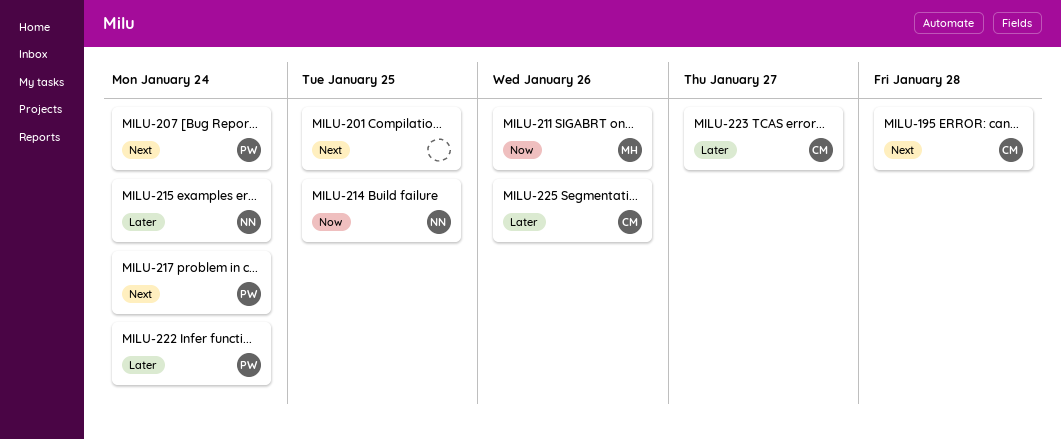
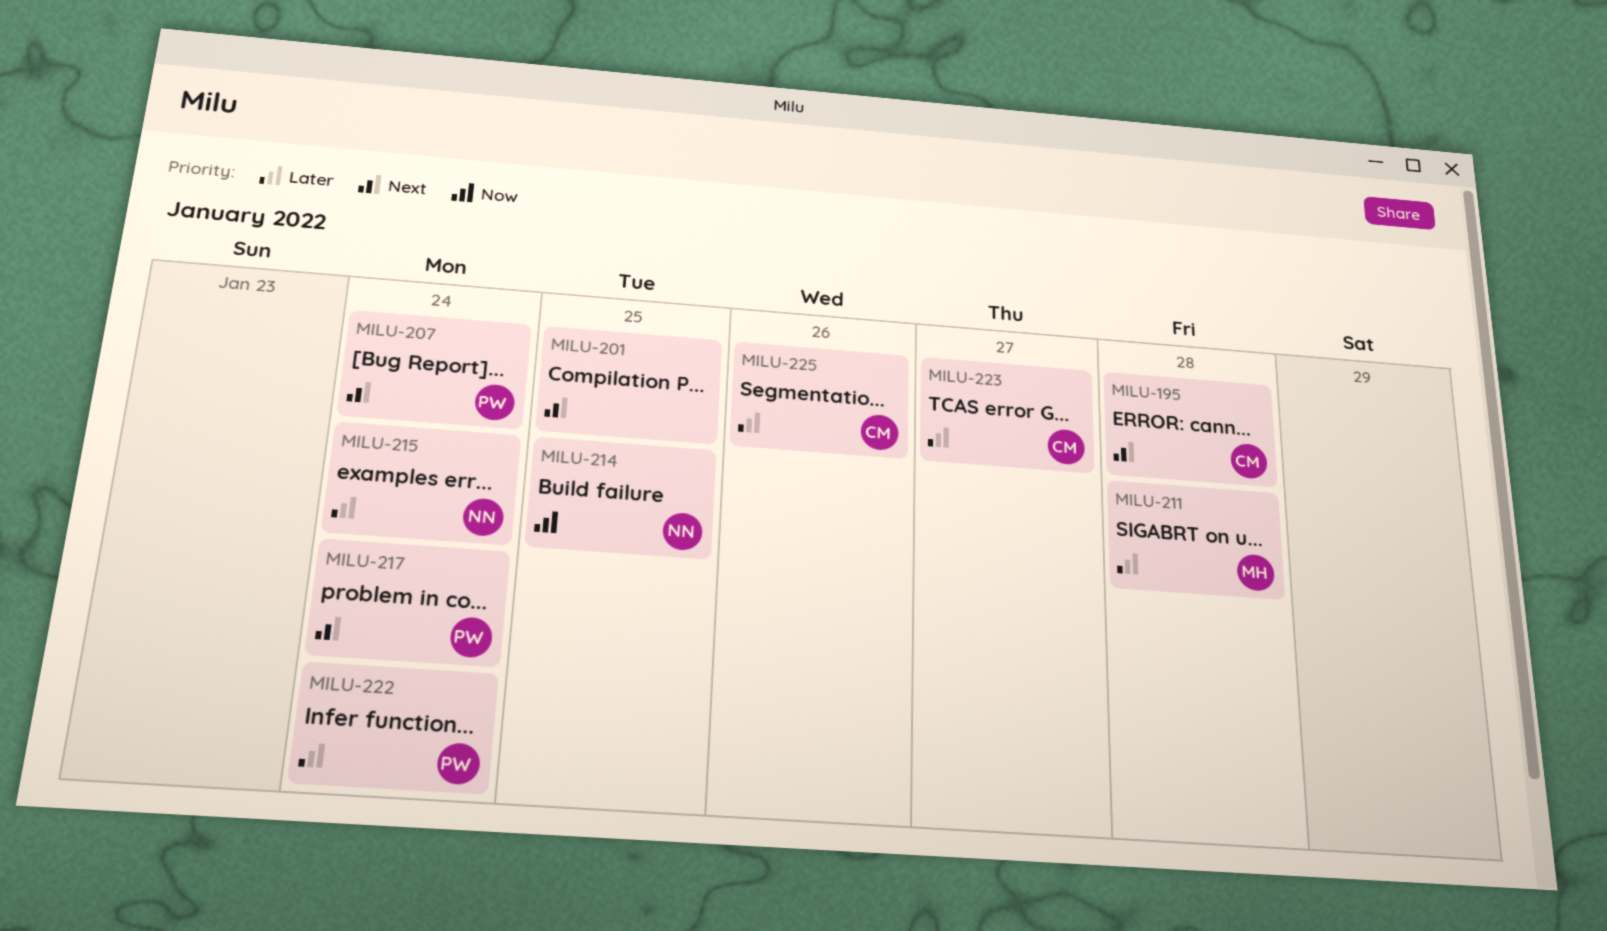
MILU-211, priority: Now -> Later
MILU-211, due: Jan 26 -> Jan 28

